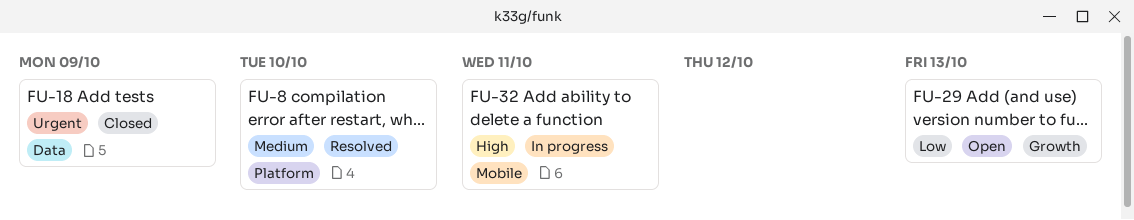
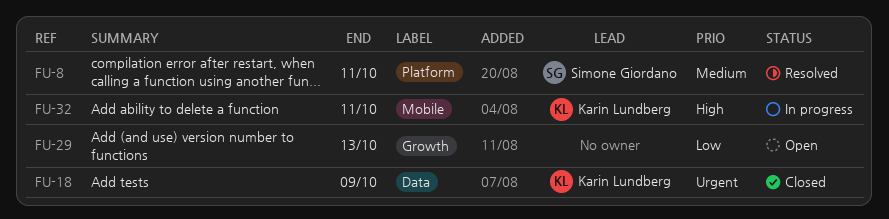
FU-8, due: Oct 10 -> Oct 11

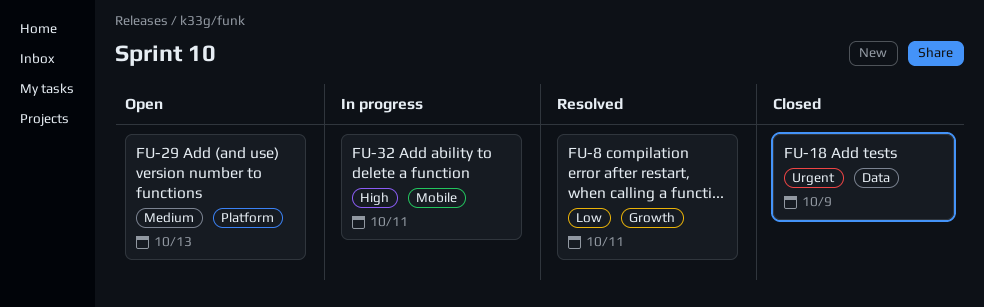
FU-8, priority: Medium -> Low
FU-8, label: Platform -> Growth
FU-29, priority: Low -> Medium
FU-29, label: Growth -> Platform

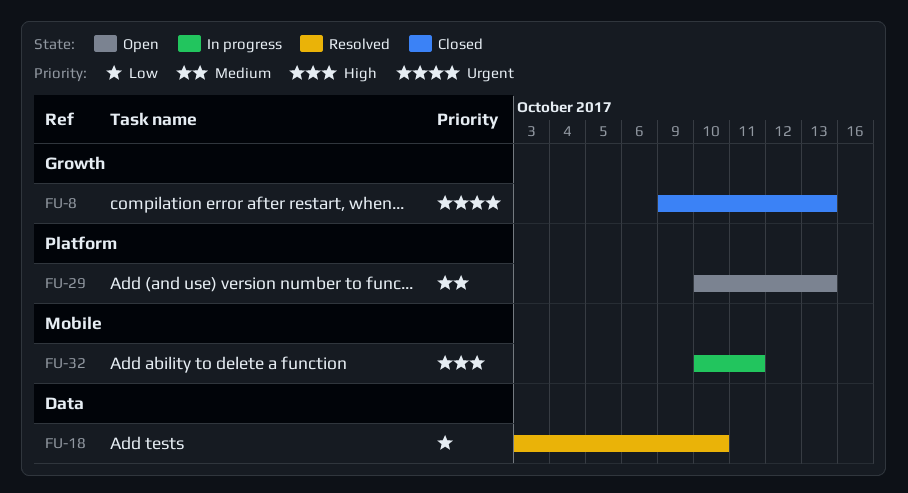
FU-8, status: Resolved -> Closed
FU-8, priority: Low -> Urgent
FU-8, due: Oct 11 -> Oct 13
FU-18, status: Closed -> Resolved
FU-18, priority: Urgent -> Low
FU-18, due: Oct 9 -> Oct 10

